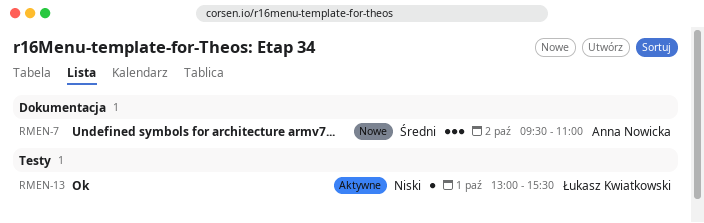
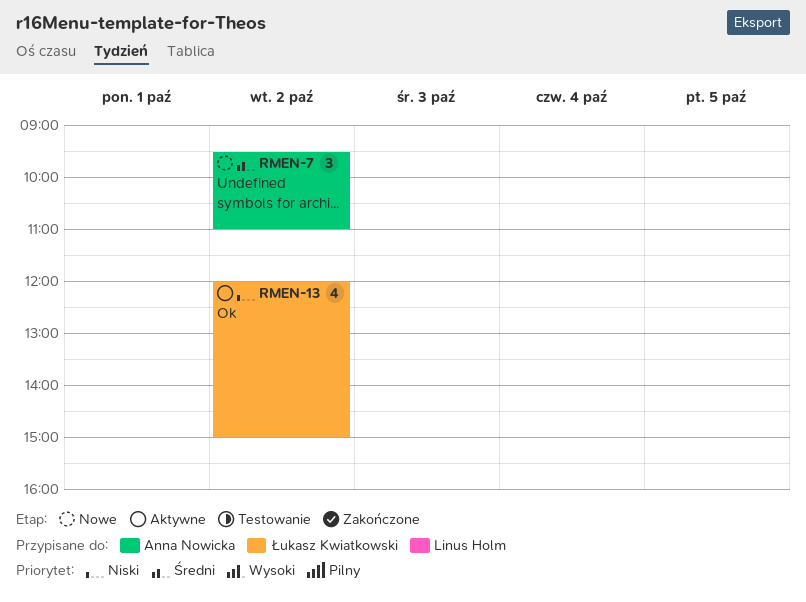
RMEN-13, estimate: 1 -> 4
RMEN-13, day: Oct 1 -> Oct 2
RMEN-13, begins: 13:00 -> 12:00
RMEN-13, ends: 15:30 -> 15:00

